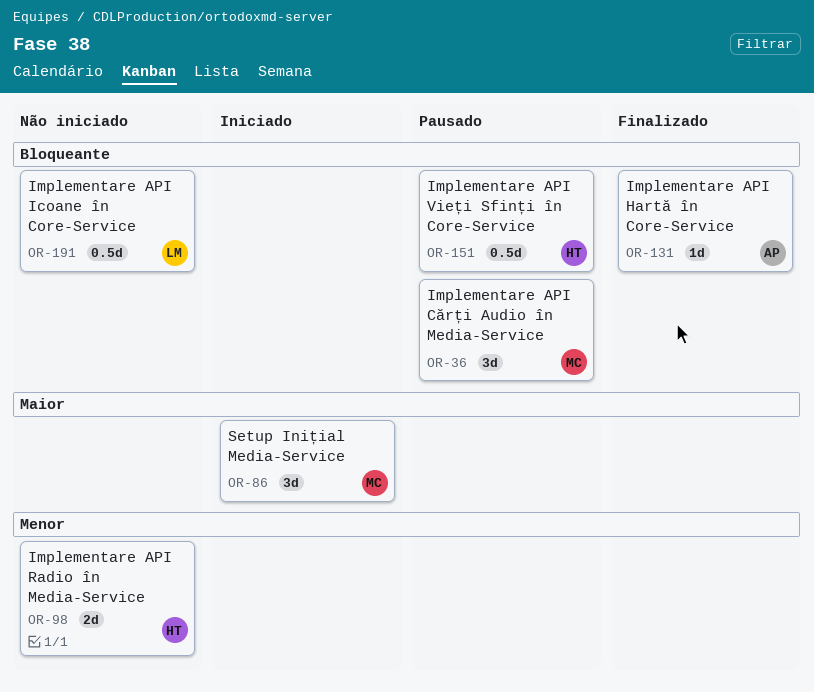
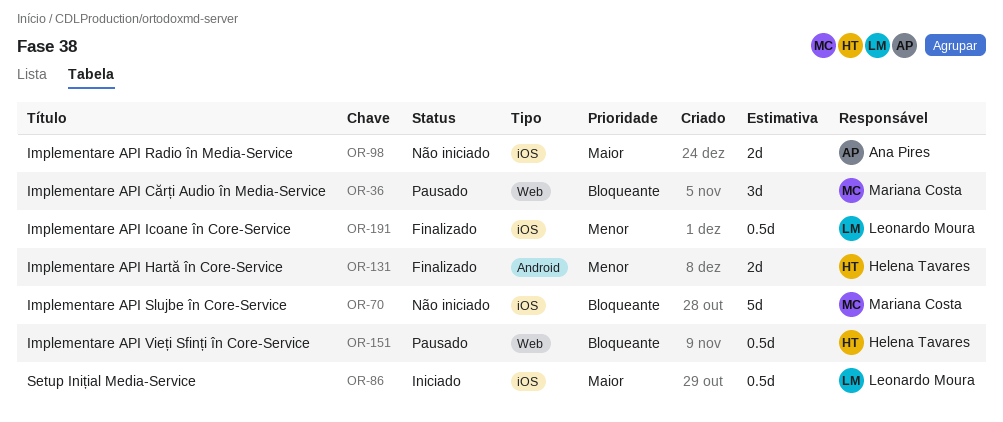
OR-70: none -> present
OR-86, owner: Mariana Costa -> Leonardo Moura
OR-86, estimate: 3d -> 0.5d
OR-98, owner: Helena Tavares -> Ana Pires
OR-98, priority: Menor -> Maior
OR-131, owner: Ana Pires -> Helena Tavares
OR-131, priority: Bloqueante -> Menor
OR-131, estimate: 1d -> 2d
OR-191, status: Não iniciado -> Finalizado
OR-191, priority: Bloqueante -> Menor

